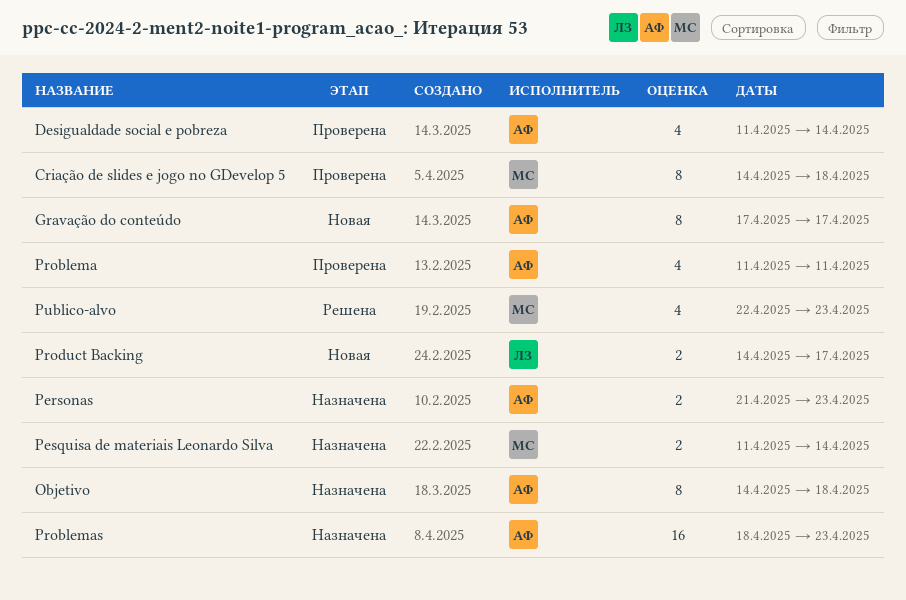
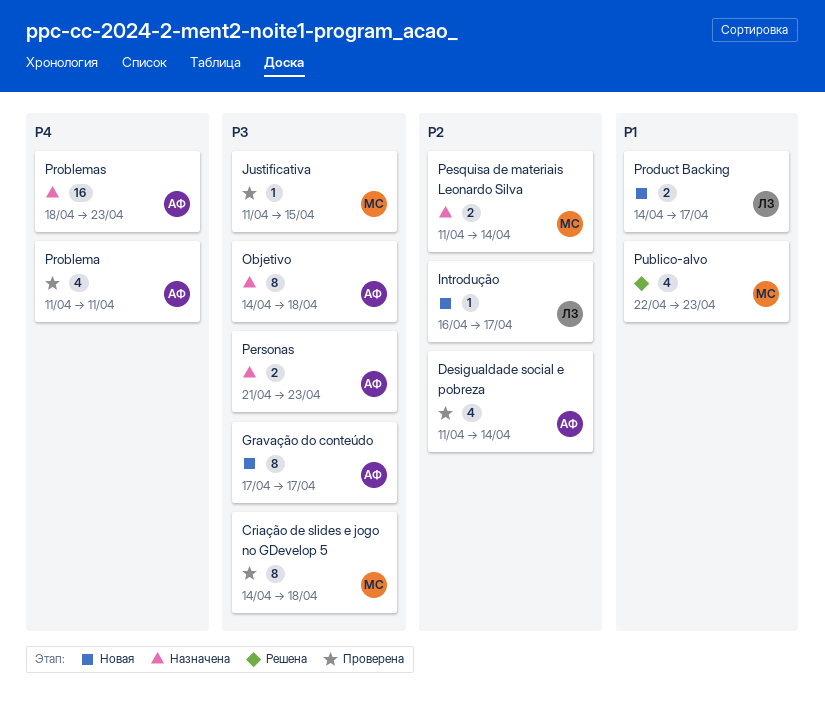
Introdução: none -> present
Justificativa: none -> present

